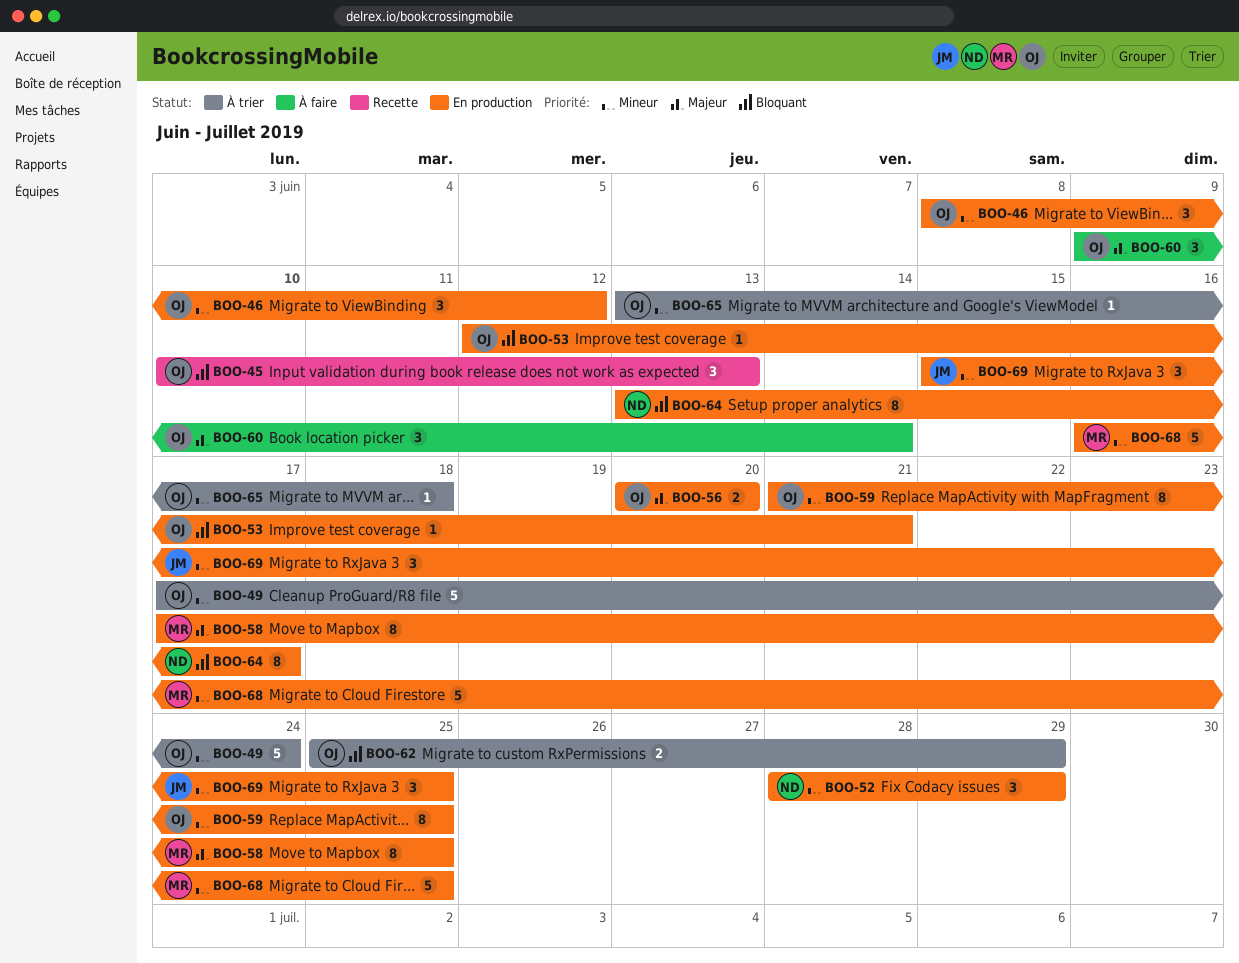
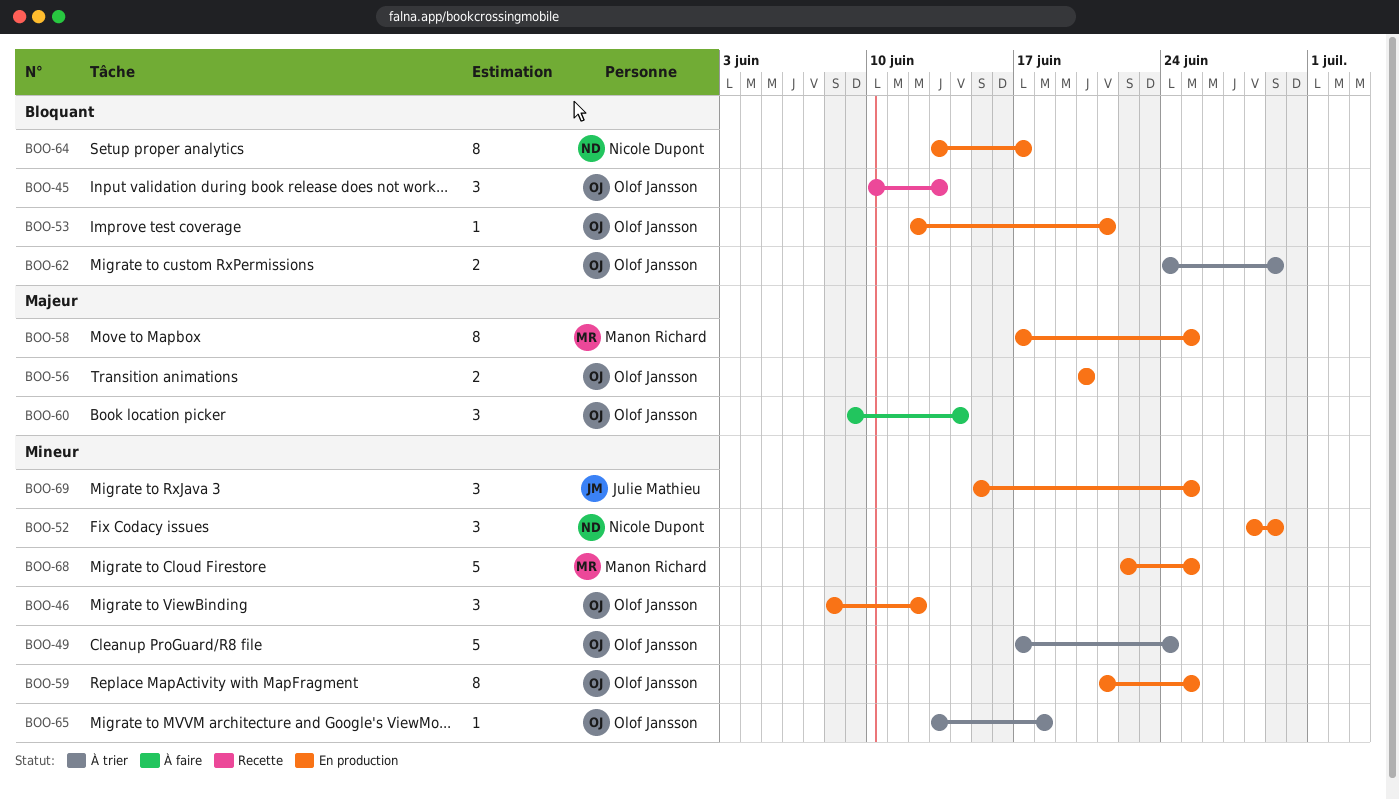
BOO-62, start: Jun 25 -> Jun 24
BOO-68, start: Jun 16 -> Jun 22

